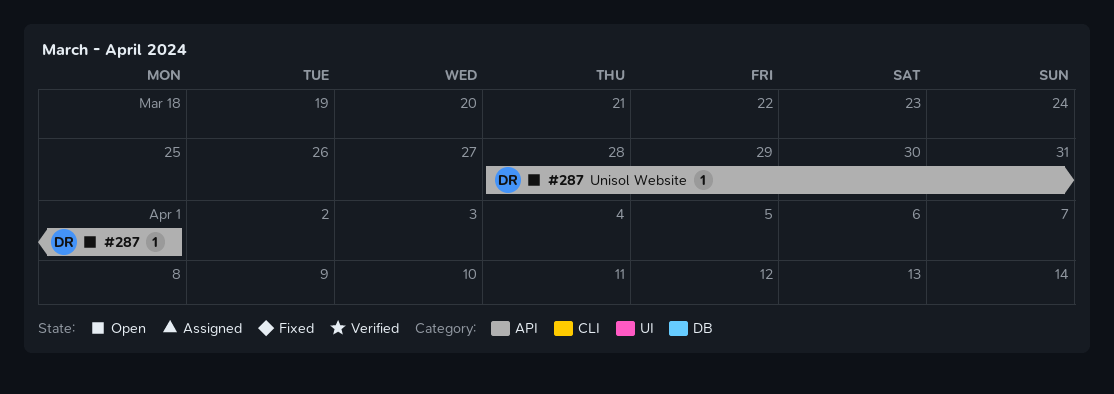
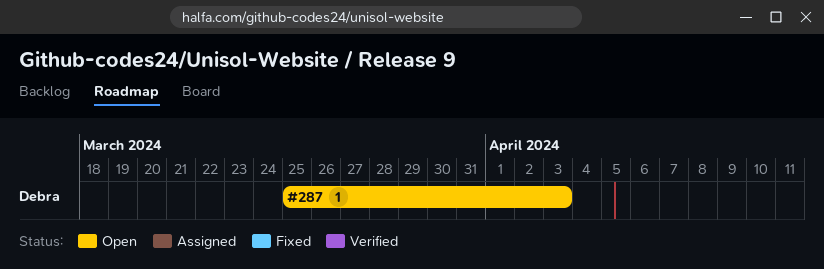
#287, start: Mar 28 -> Mar 25
#287, due: Apr 1 -> Apr 3

